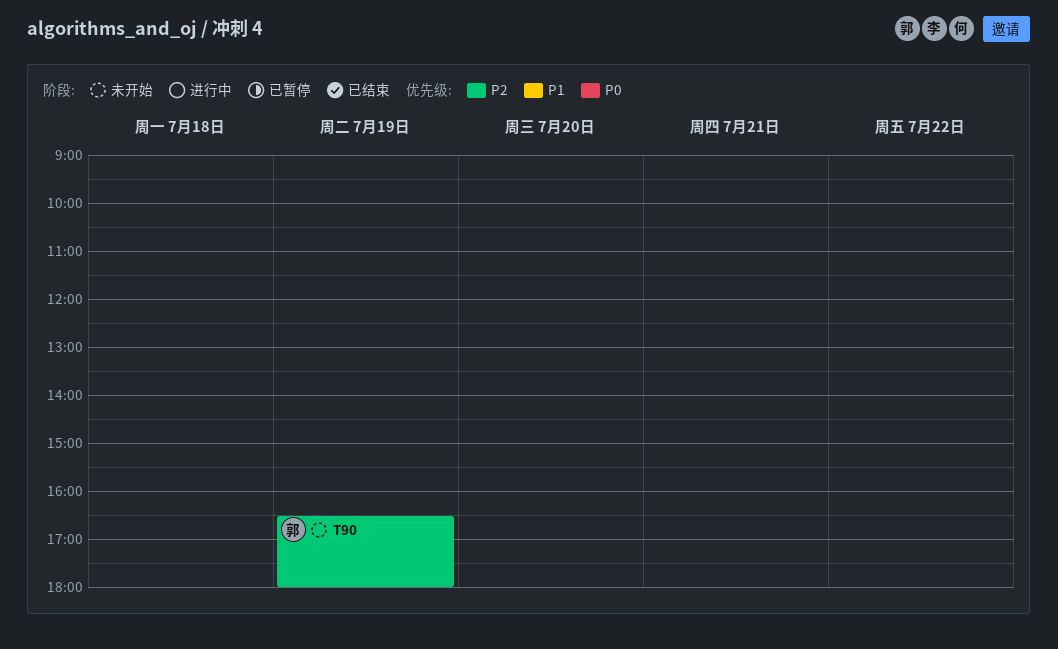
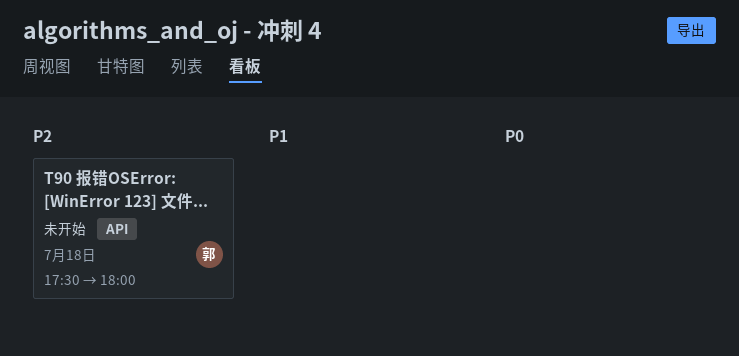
T90, day: Jul 19 -> Jul 18
T90, begins: 16:30 -> 17:30

